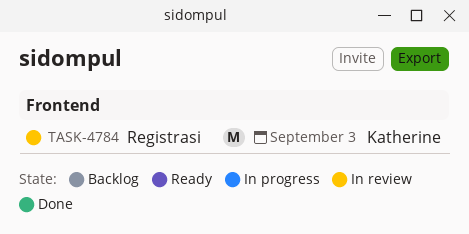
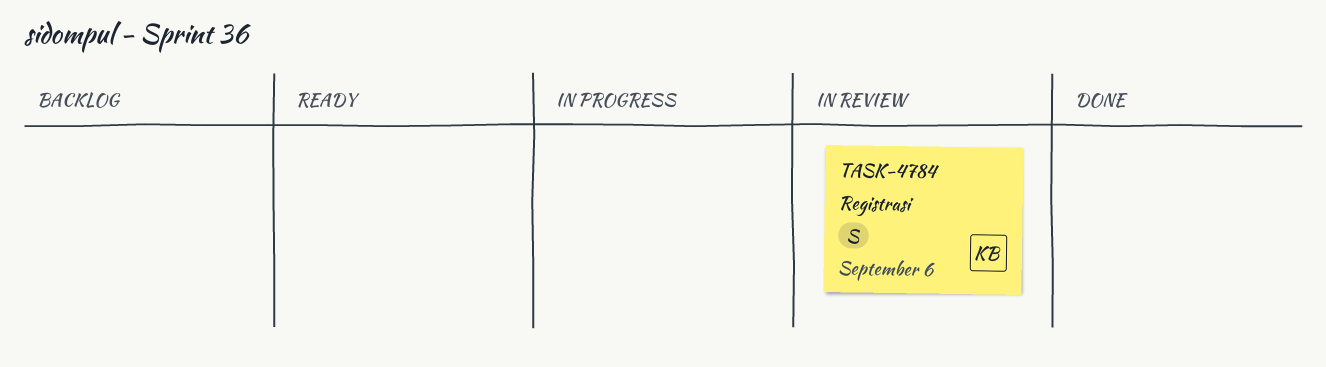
TASK-4784, estimate: M -> S
TASK-4784, due: Sep 3 -> Sep 6

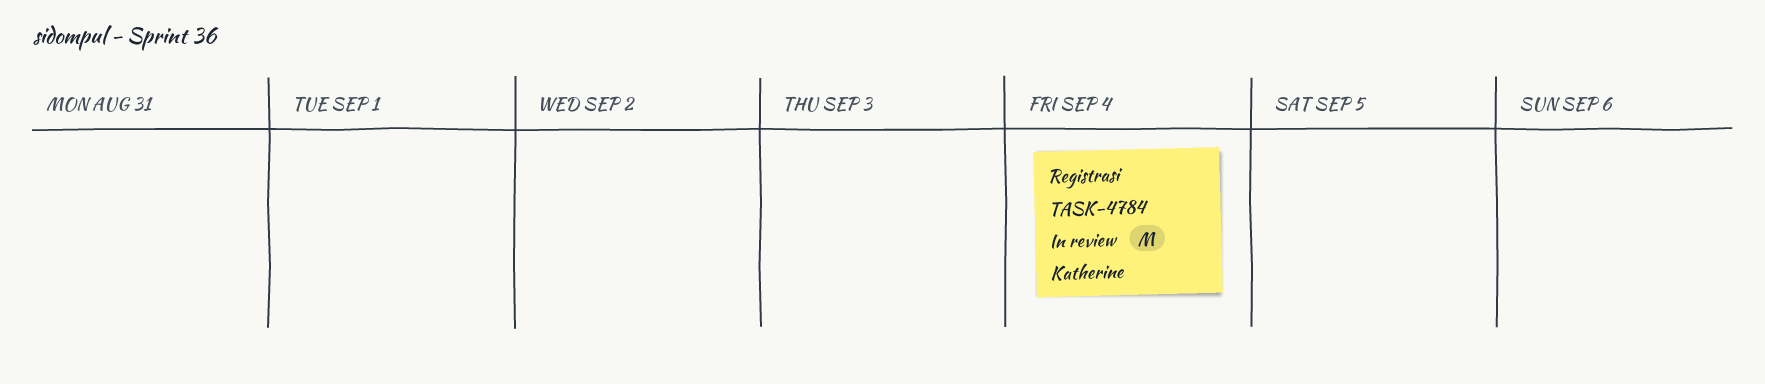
TASK-4784, estimate: S -> M
TASK-4784, due: Sep 6 -> Sep 4

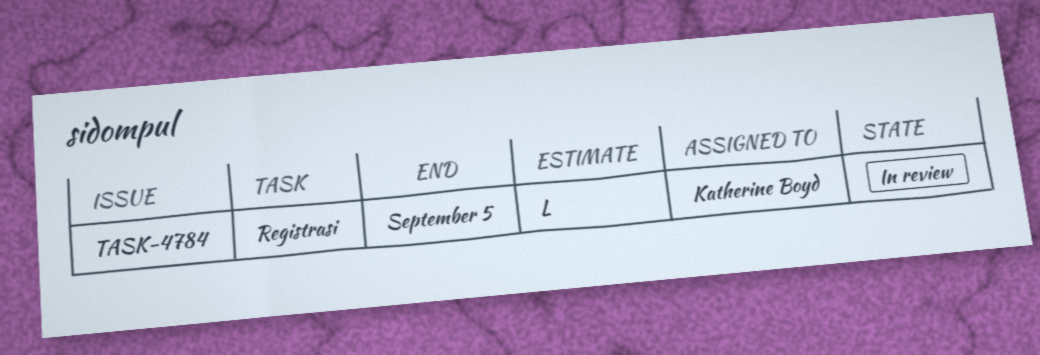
TASK-4784, estimate: M -> L
TASK-4784, due: Sep 4 -> Sep 5

